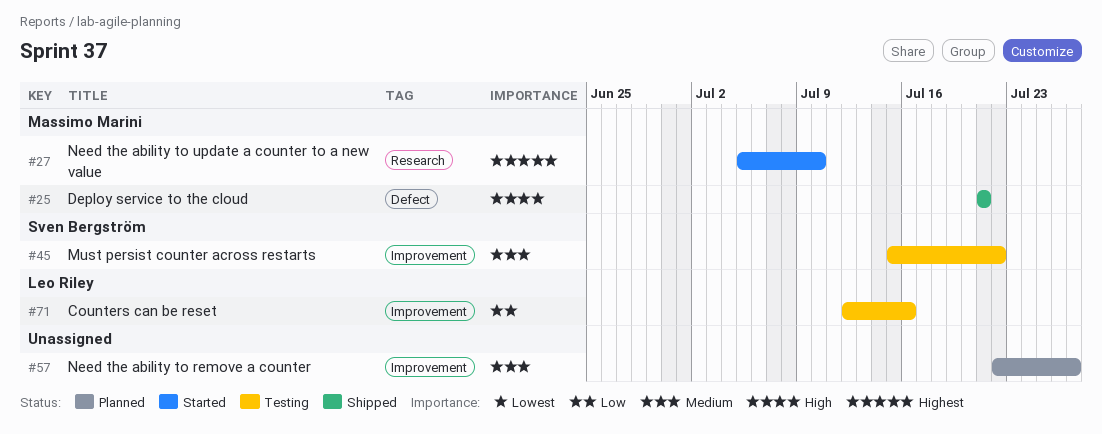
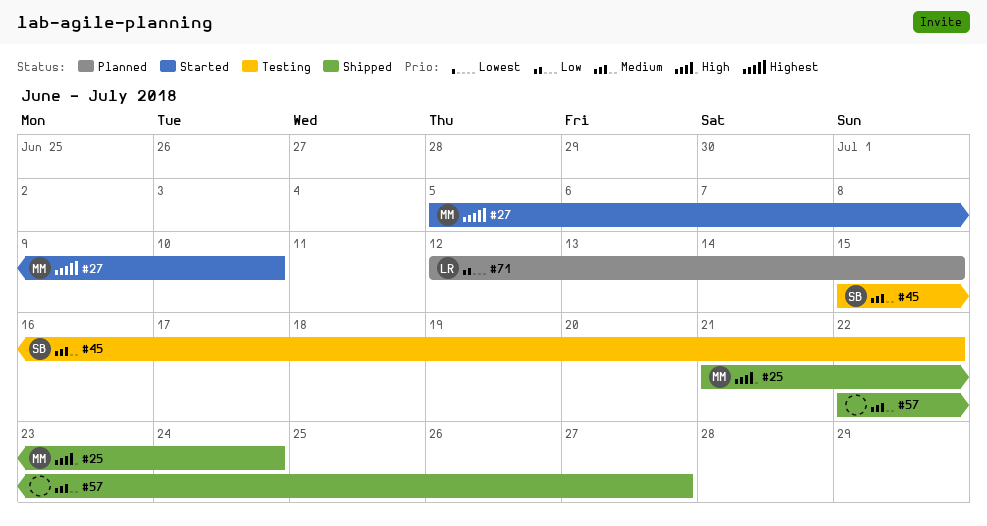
#25, due: Jul 21 -> Jul 24
#57, status: Planned -> Shipped
#71, status: Testing -> Planned
#71, due: Jul 16 -> Jul 15

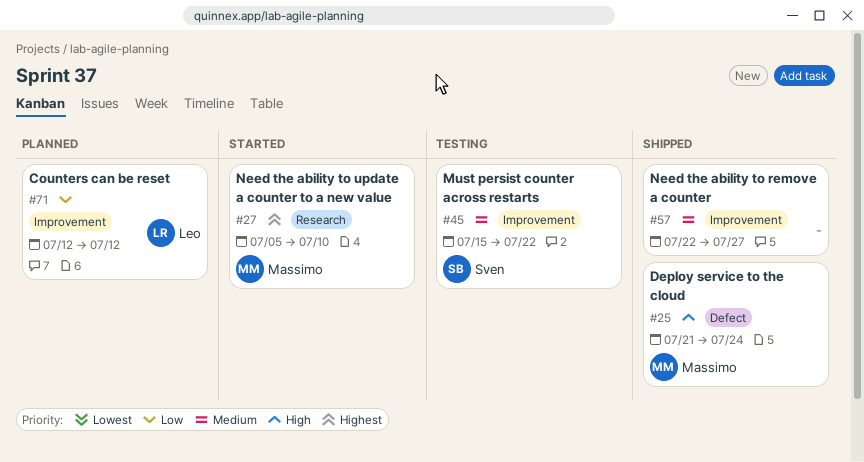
#71, due: Jul 15 -> Jul 12

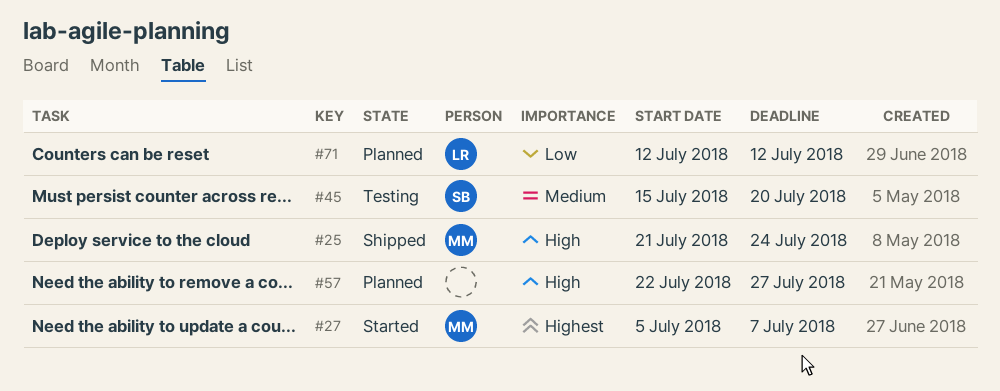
#27, due: Jul 10 -> Jul 7
#45, due: Jul 22 -> Jul 20
#57, status: Shipped -> Planned
#57, priority: Medium -> High

